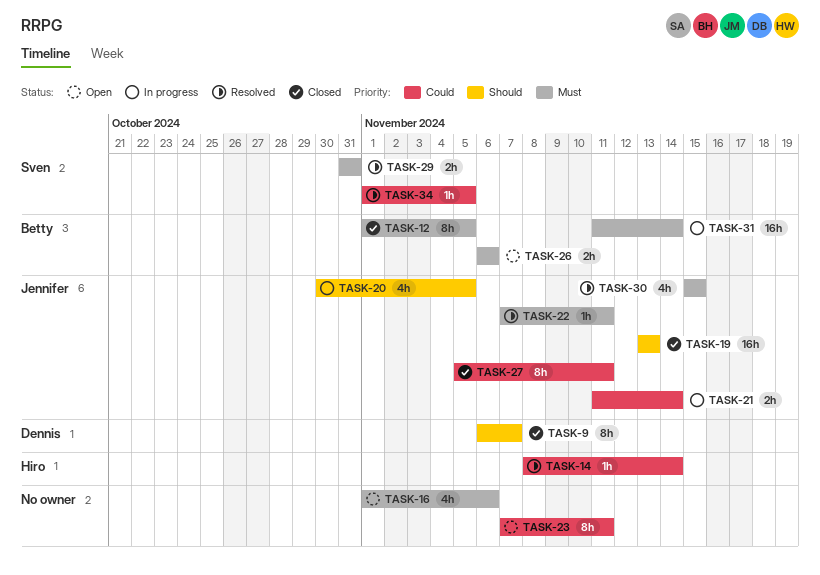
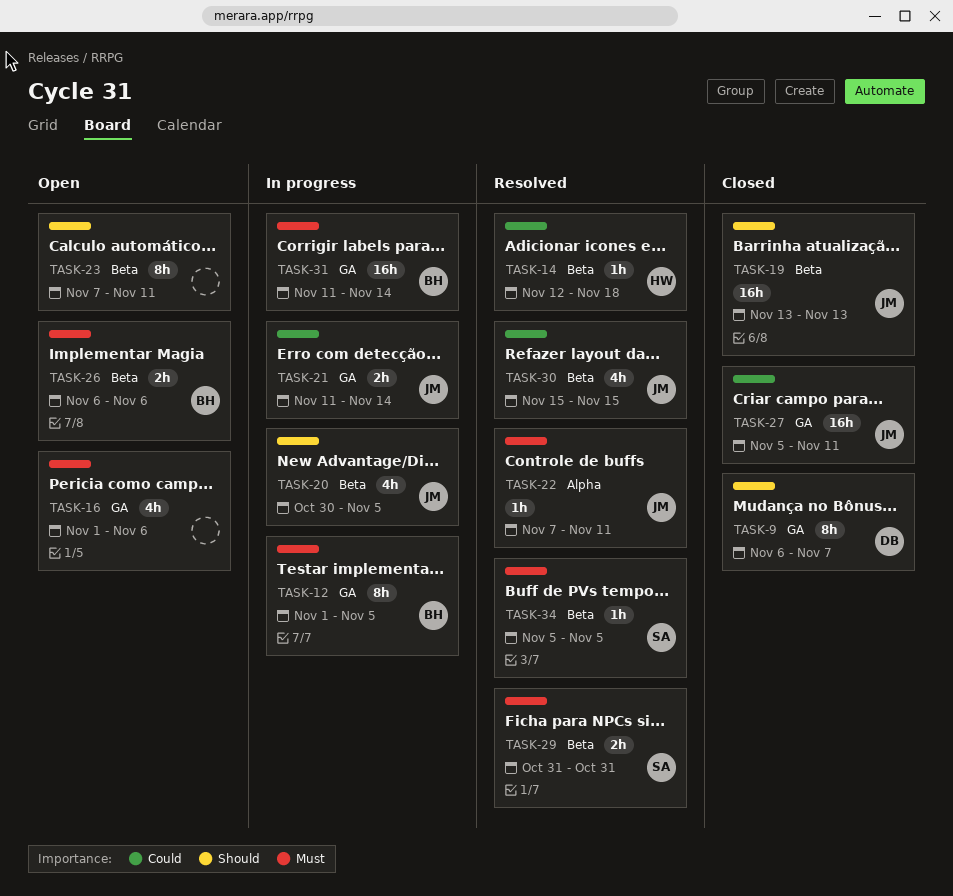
TASK-12, status: Closed -> In progress
TASK-14, start: Nov 8 -> Nov 12
TASK-14, due: Nov 14 -> Nov 18
TASK-23, priority: Could -> Should
TASK-27, estimate: 8h -> 16h
TASK-30, priority: Must -> Could
TASK-34, priority: Could -> Must
TASK-34, start: Nov 1 -> Nov 5

